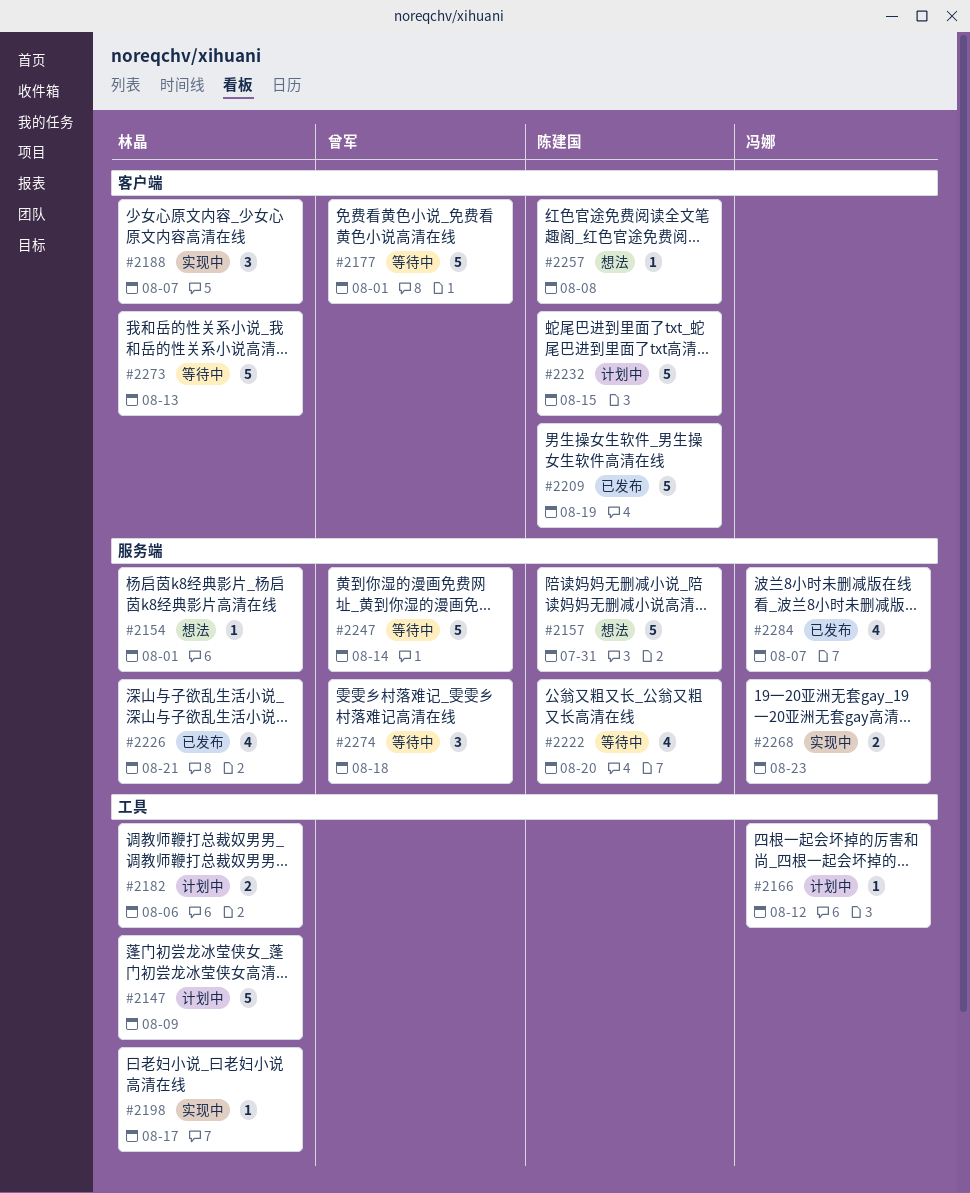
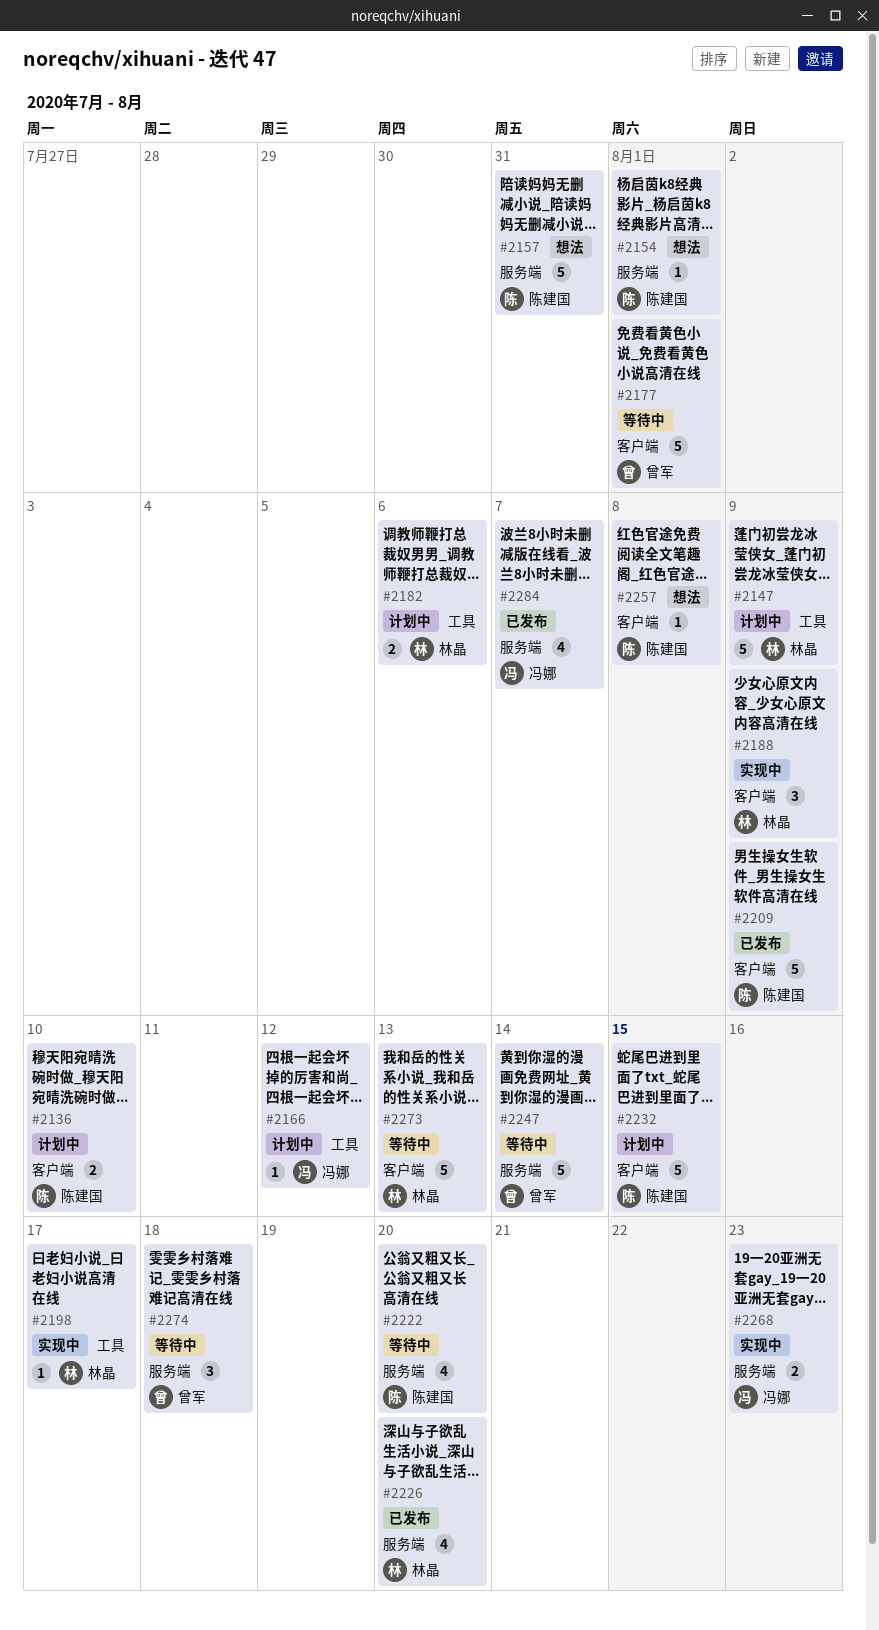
#2136: none -> present
#2154, owner: 林晶 -> 陈建国
#2188, due: Aug 7 -> Aug 9
#2209, due: Aug 19 -> Aug 9
#2226, due: Aug 21 -> Aug 20

